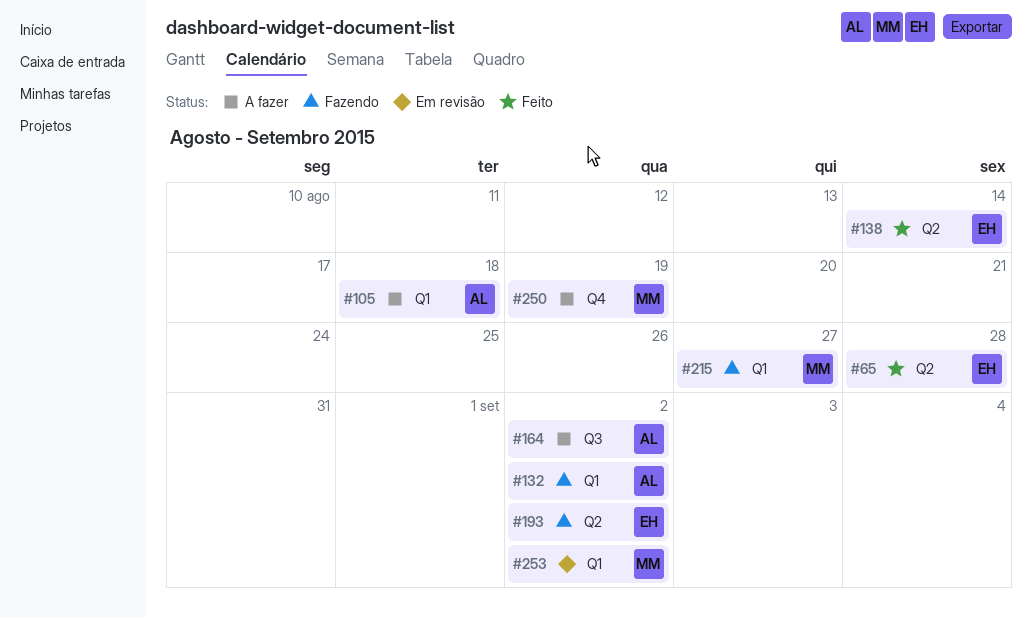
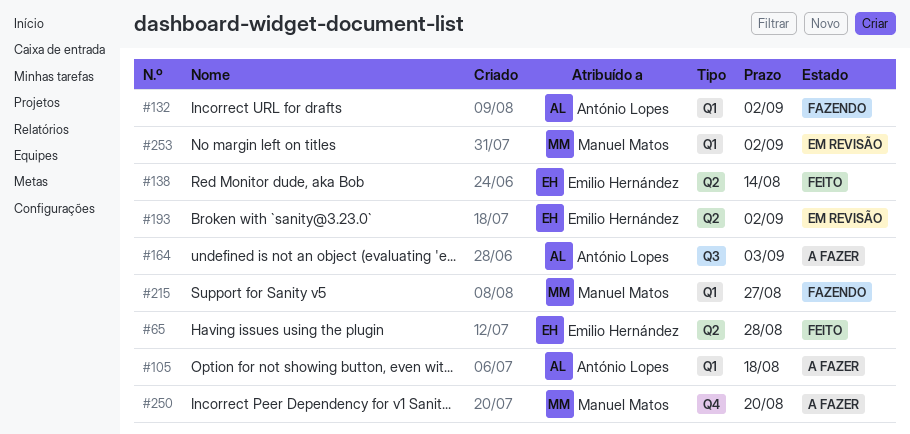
#164, due: Sep 2 -> Sep 3
#193, status: Fazendo -> Em revisão
#250, due: Aug 19 -> Aug 20

